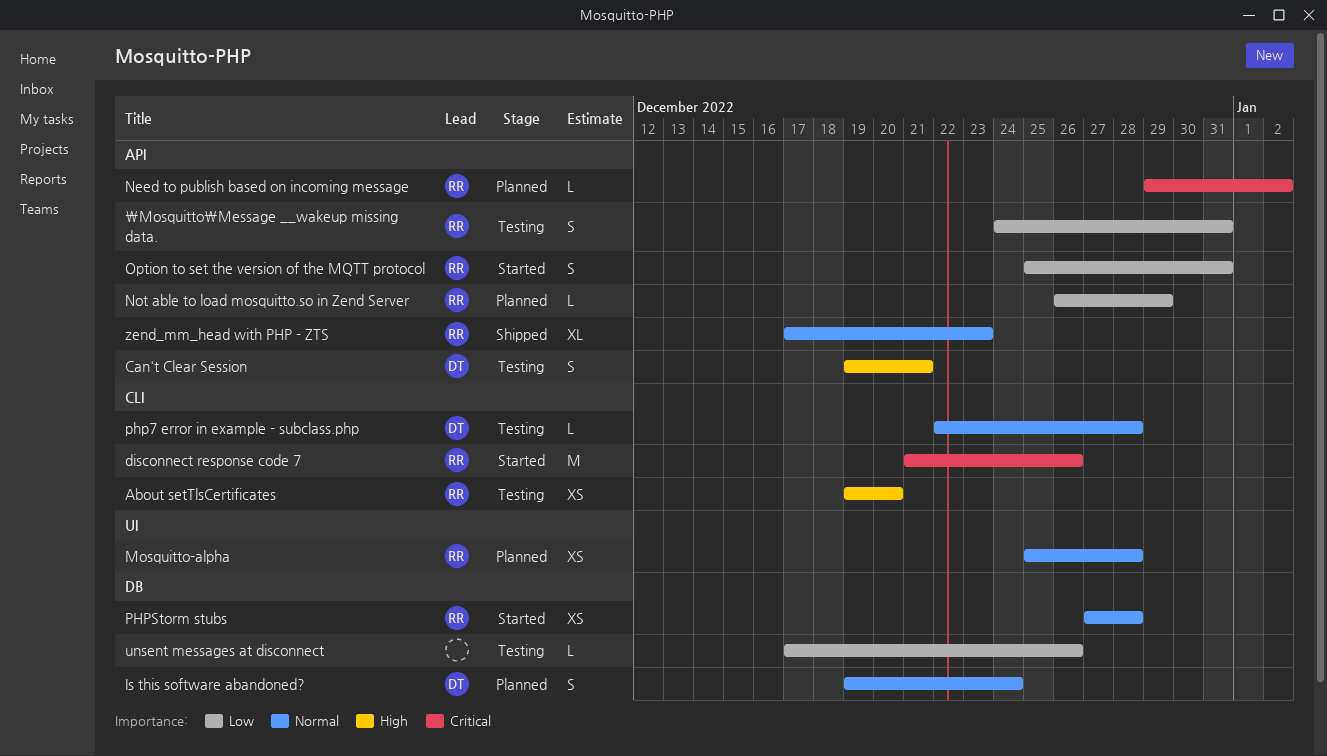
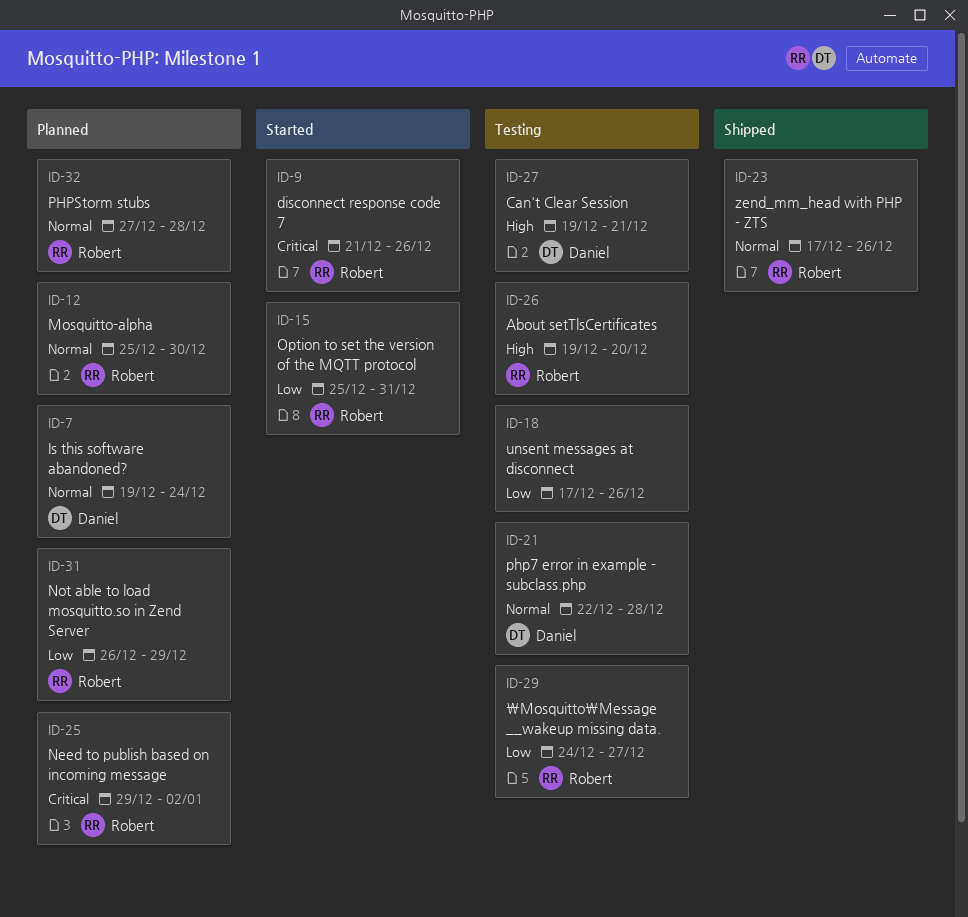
\Mosquitto\Message __wakeup missing data., due: Dec 31 -> Dec 27
Mosquitto-alpha, due: Dec 28 -> Dec 30
PHPStorm stubs, status: Started -> Planned
zend_mm_head with PHP - ZTS, due: Dec 23 -> Dec 26

